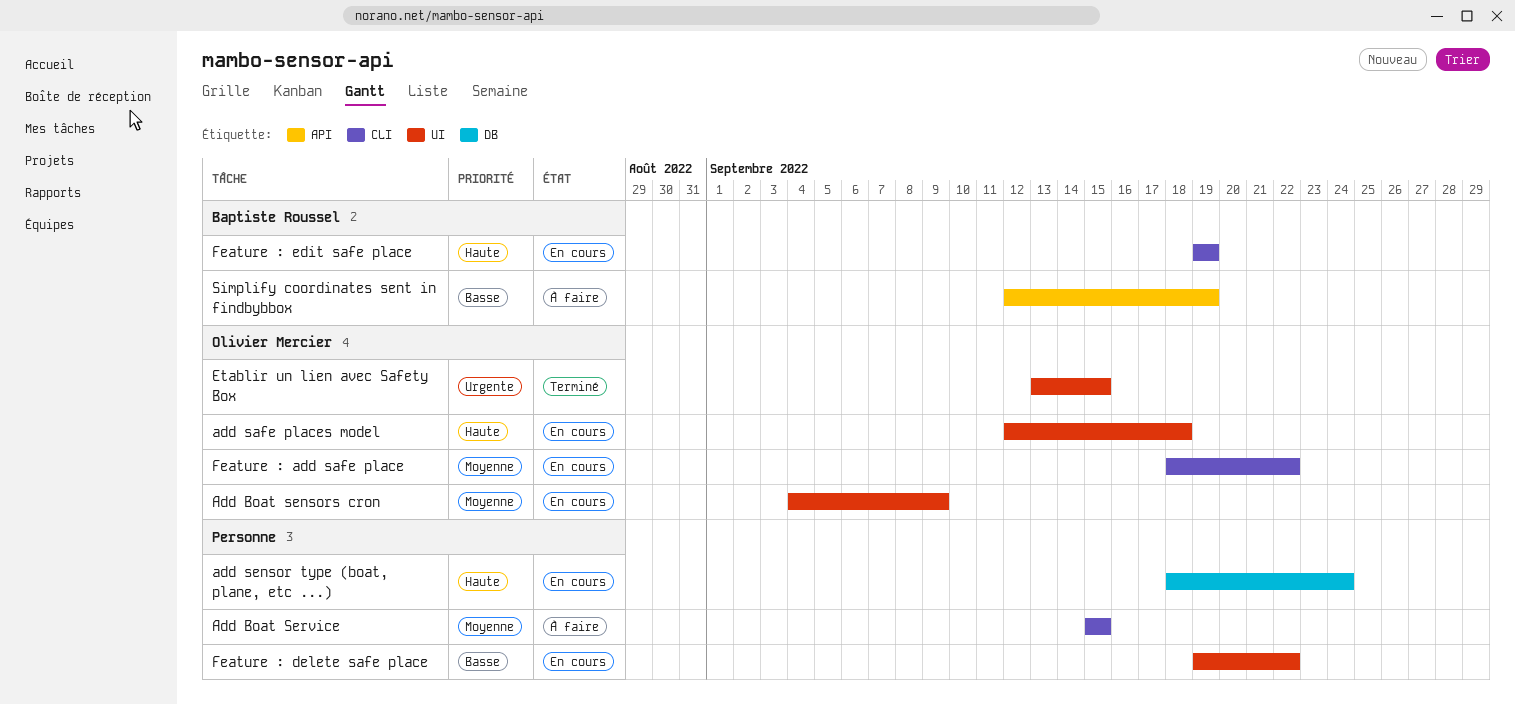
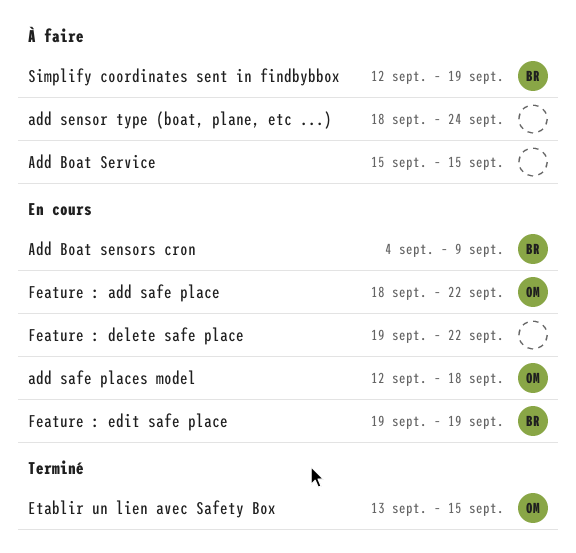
Add Boat sensors cron, owner: Olivier Mercier -> Baptiste Roussel
add sensor type (boat, plane, etc ...), status: En cours -> À faire

